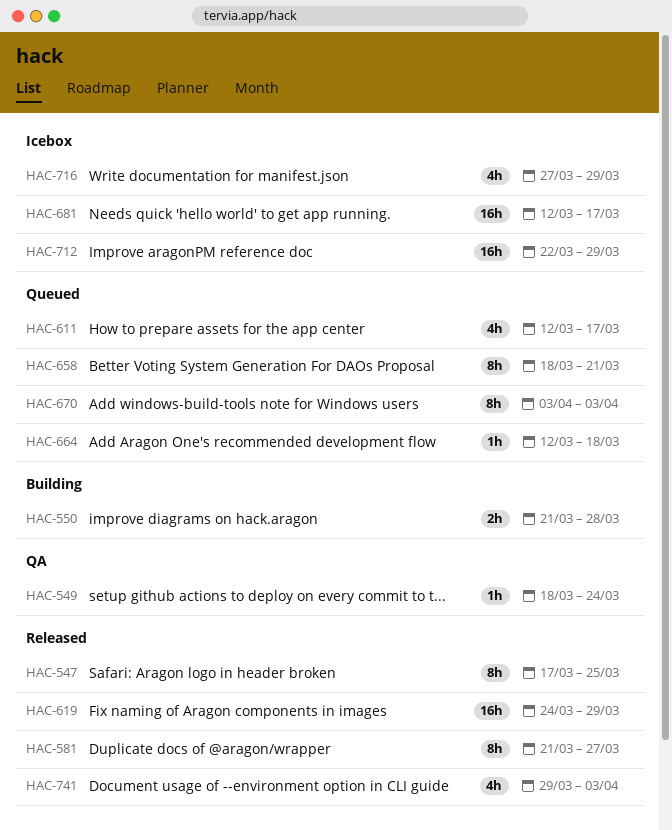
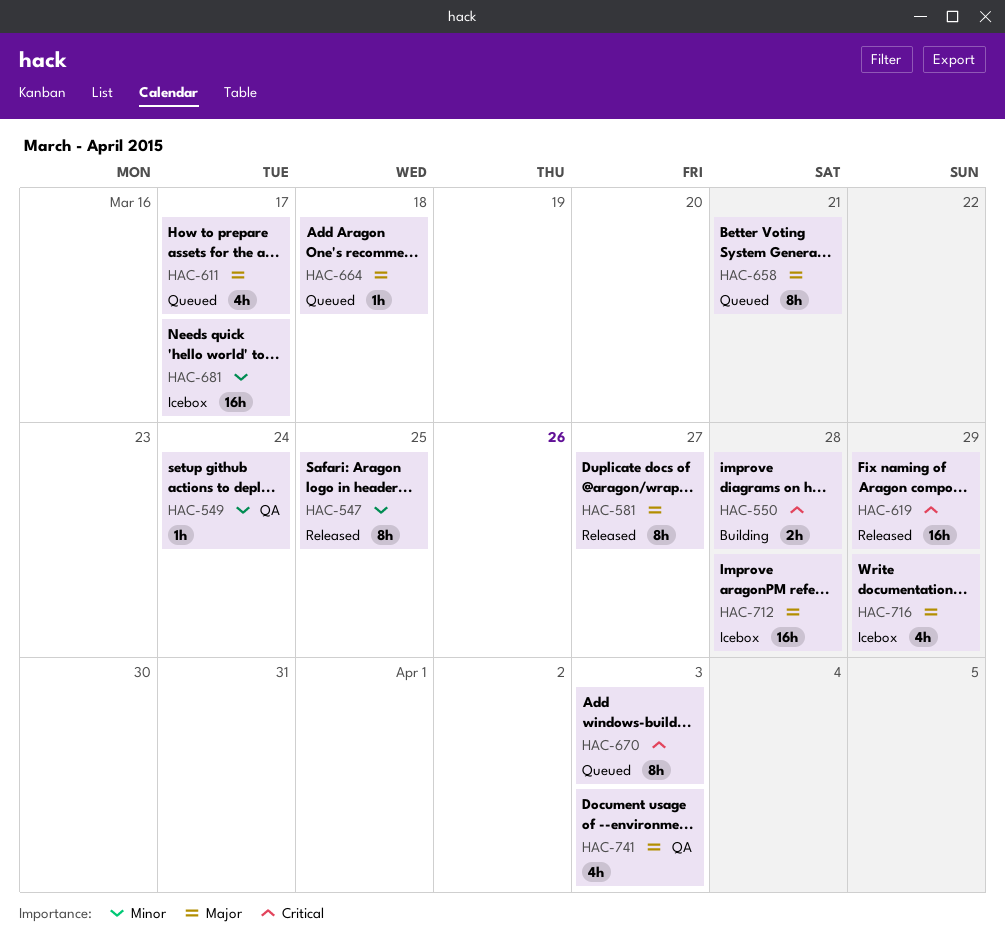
HAC-712, due: Mar 29 -> Mar 28
HAC-741, status: Released -> QA

